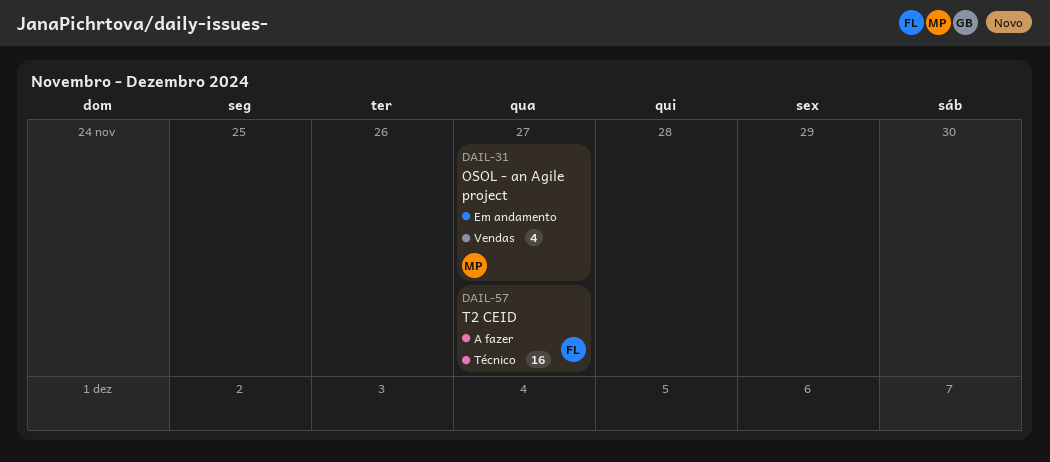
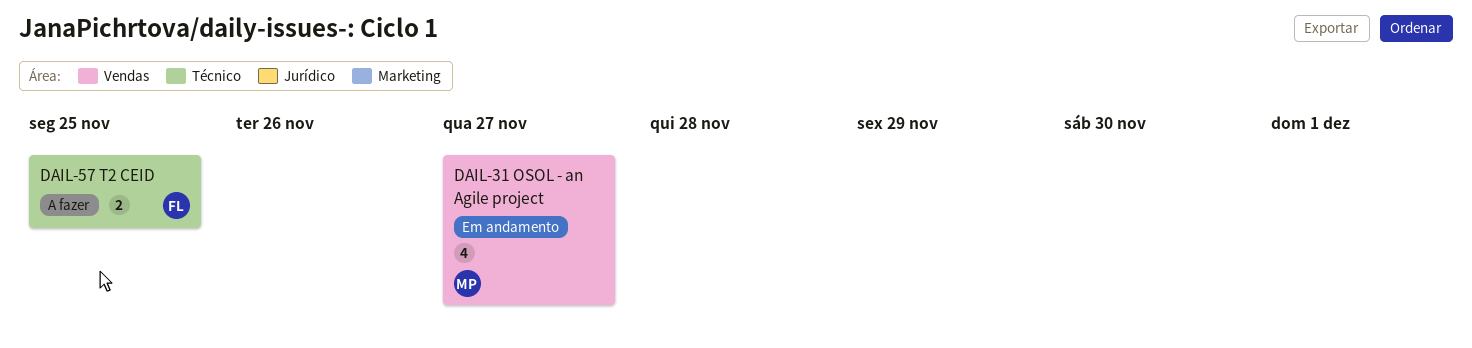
DAIL-57, estimate: 16 -> 2
DAIL-57, due: Nov 27 -> Nov 25

